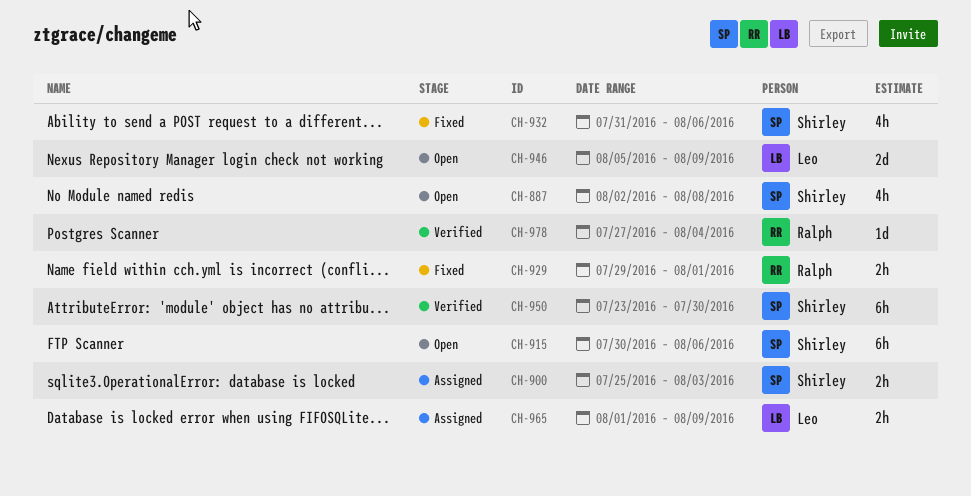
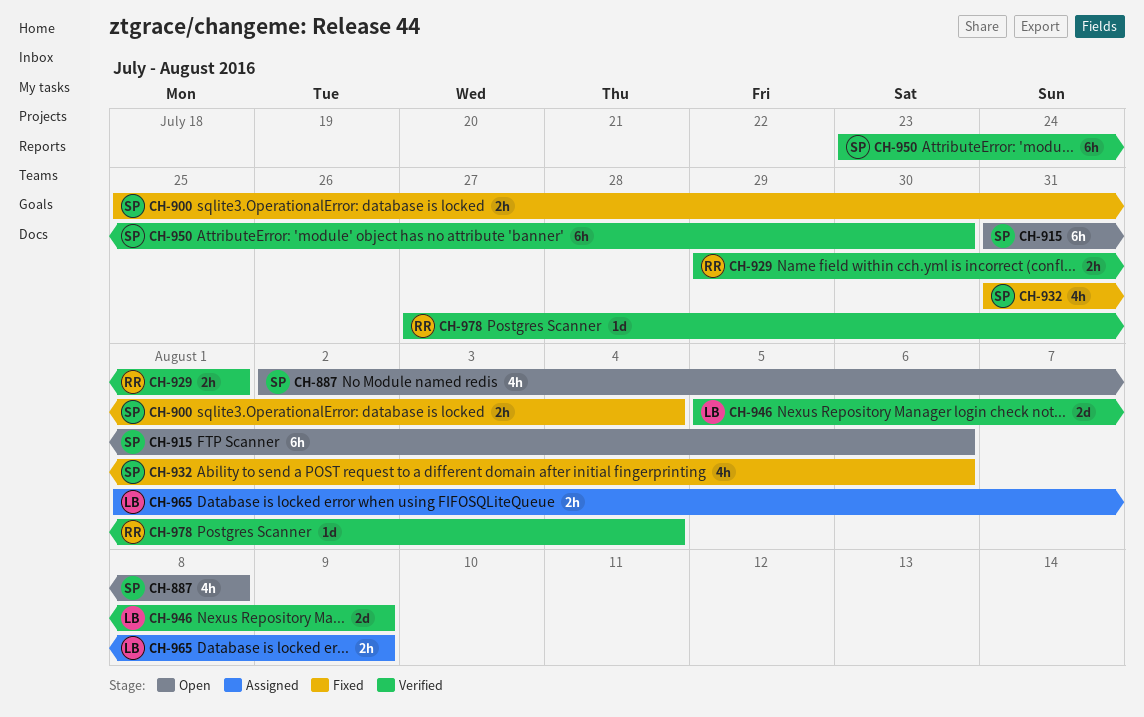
CH-900, status: Assigned -> Fixed
CH-900, due: Aug 3 -> Aug 4
CH-915, start: Jul 30 -> Jul 31
CH-929, status: Fixed -> Verified
CH-946, status: Open -> Verified

